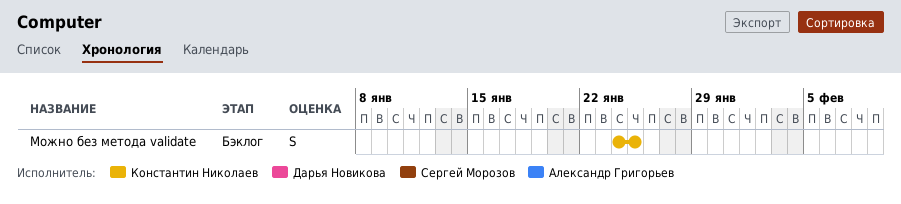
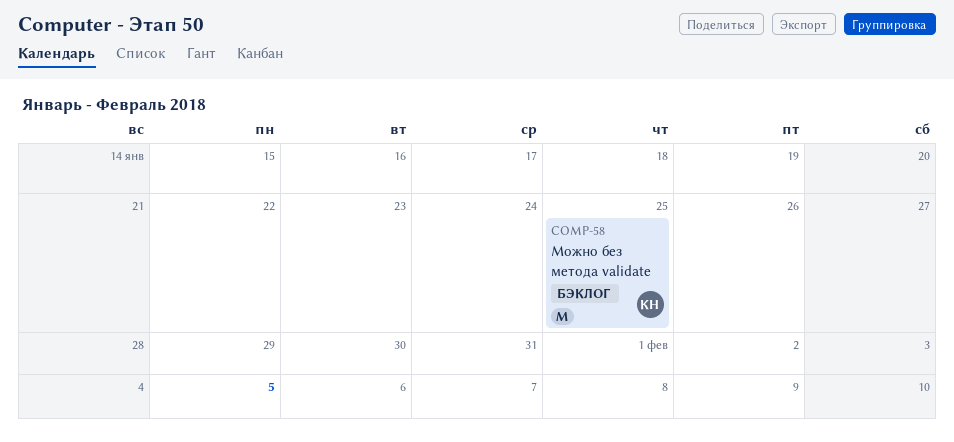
Можно без метода validate, estimate: S -> M

